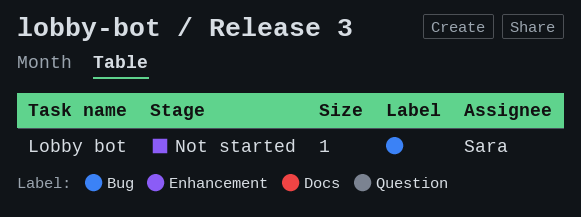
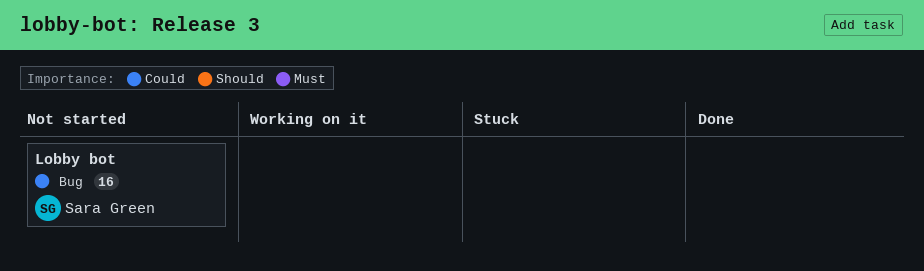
Lobby bot, estimate: 1 -> 16

